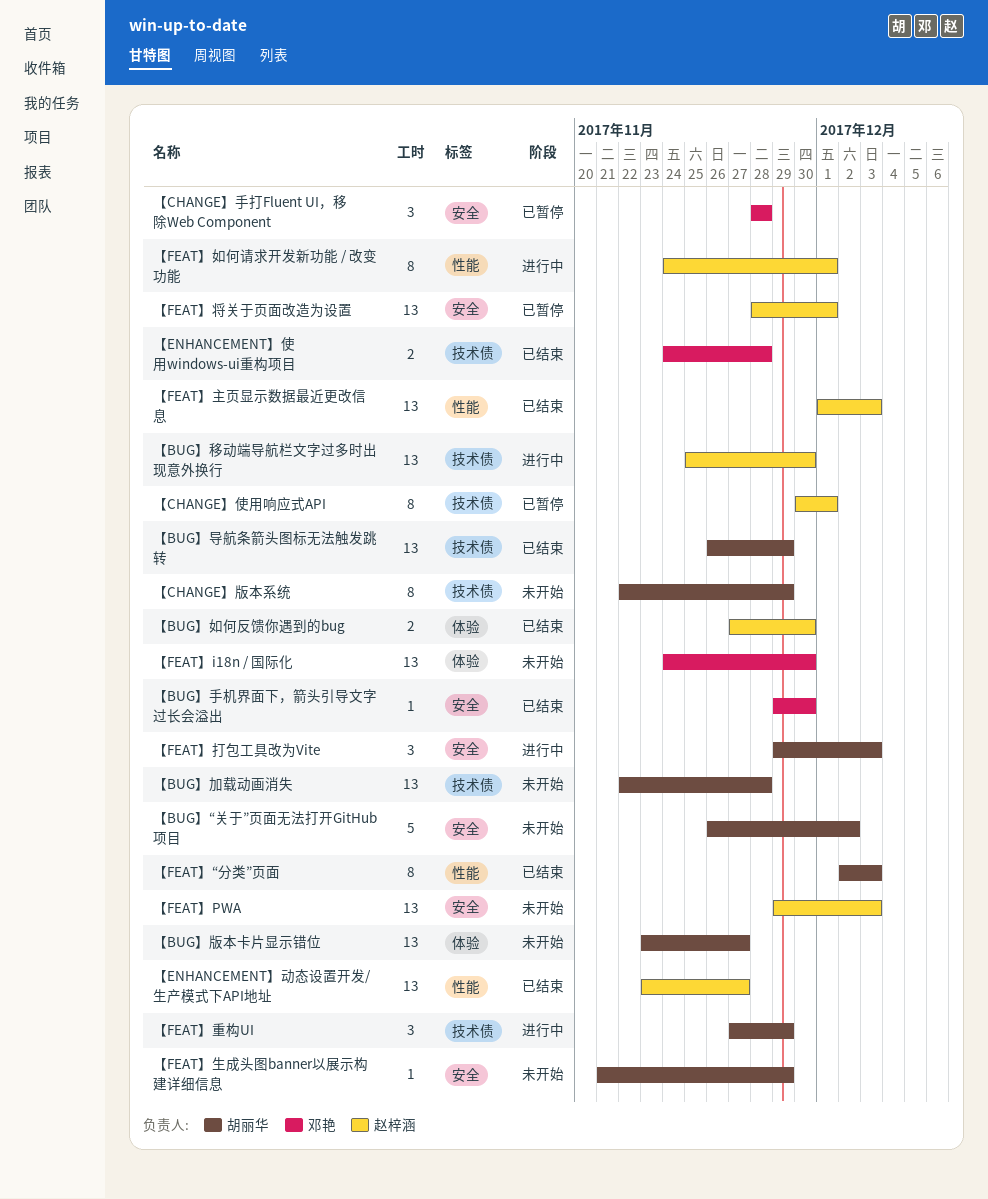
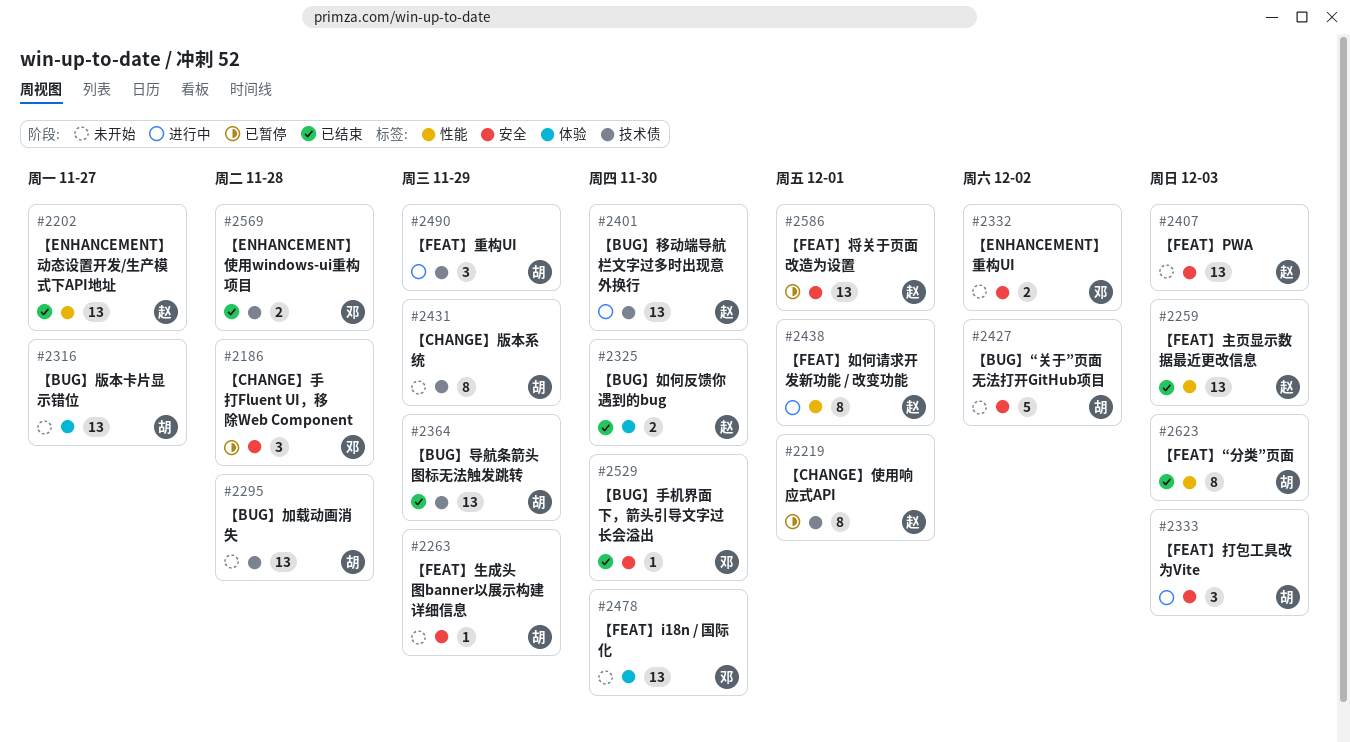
【ENHANCEMENT】重构UI: none -> present

